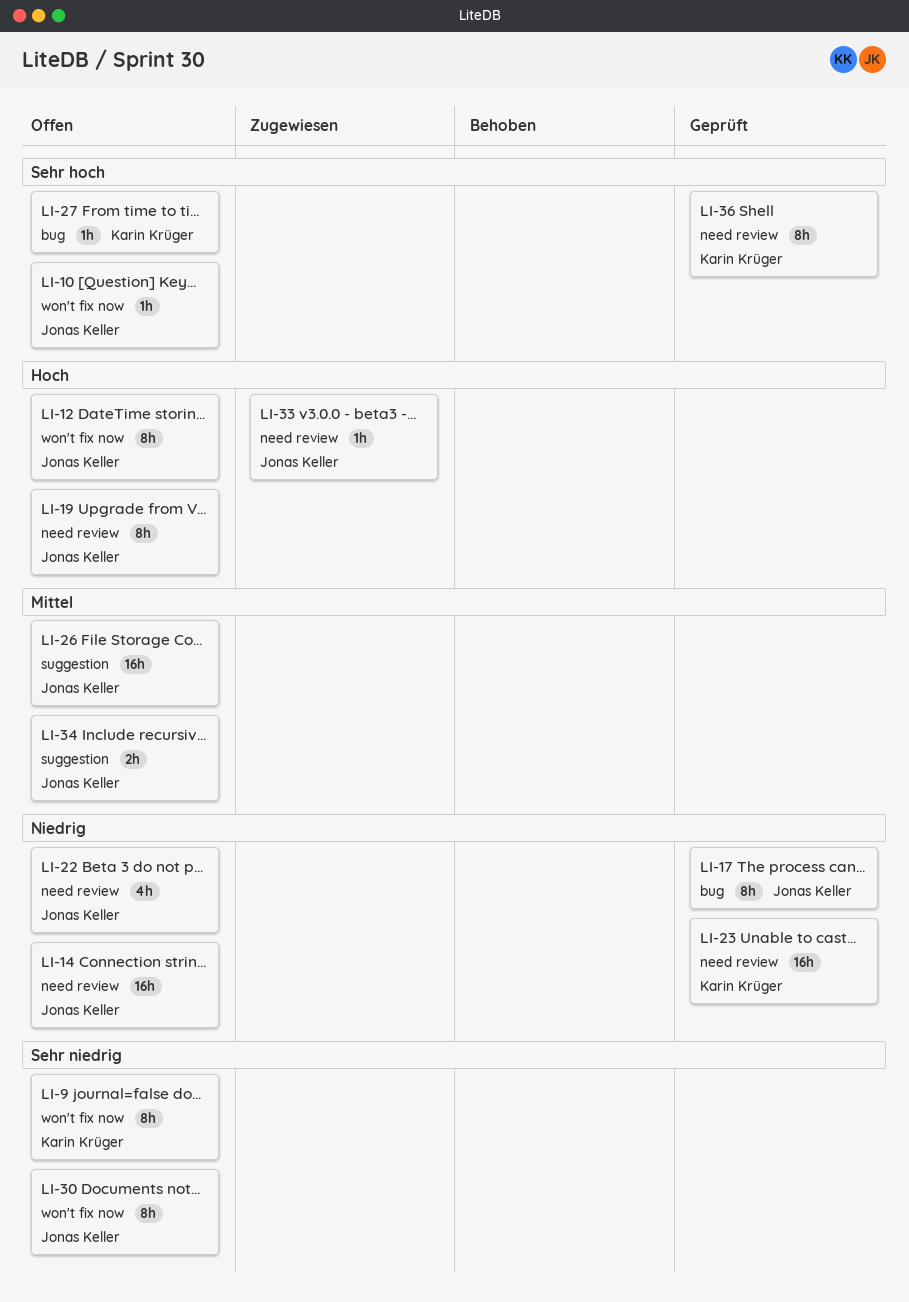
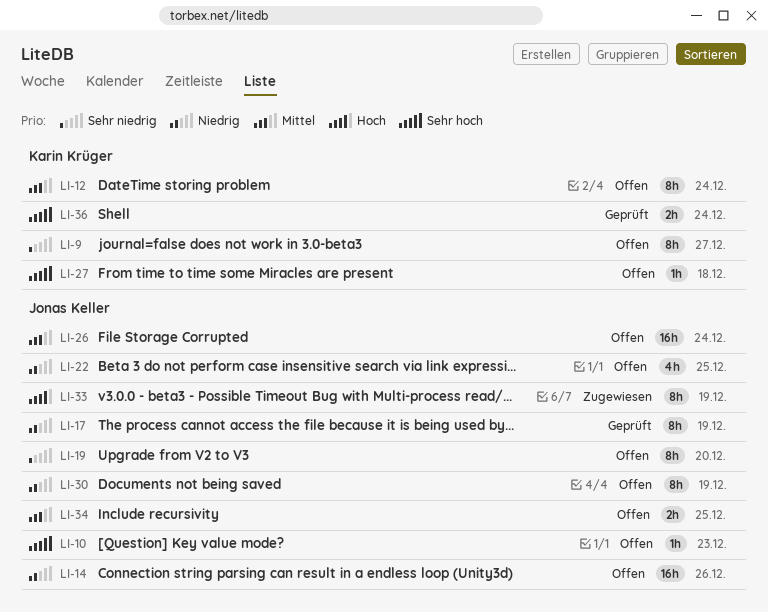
LI-12, owner: Jonas Keller -> Karin Krüger
LI-12, priority: Hoch -> Mittel
LI-19, priority: Hoch -> Sehr niedrig
LI-23: present -> none
LI-30, priority: Sehr niedrig -> Niedrig
LI-33, estimate: 1h -> 8h
LI-36, estimate: 8h -> 2h

